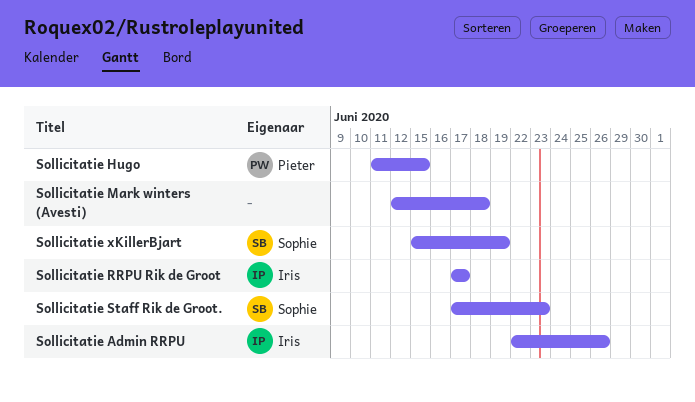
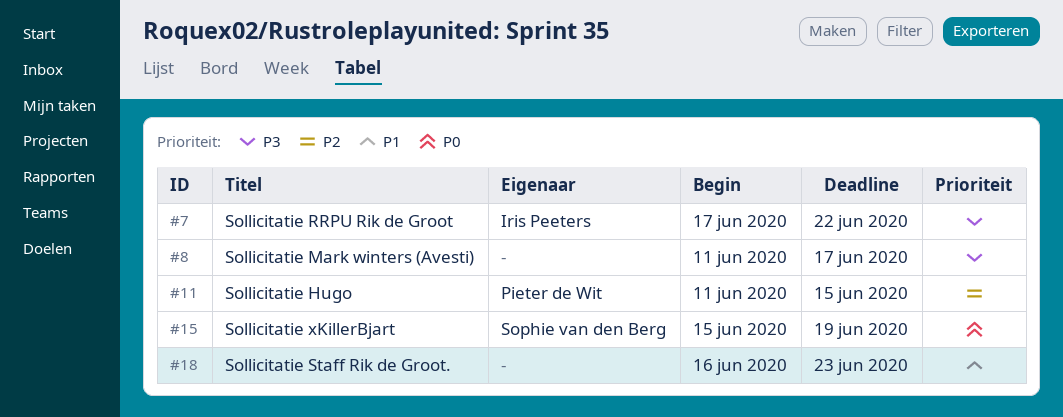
Sollicitatie Admin RRPU: present -> none
Sollicitatie Mark winters (Avesti), start: Jun 12 -> Jun 11
Sollicitatie Mark winters (Avesti), due: Jun 18 -> Jun 17
Sollicitatie RRPU Rik de Groot, due: Jun 17 -> Jun 22
Sollicitatie Staff Rik de Groot., owner: Sophie van den Berg -> none
Sollicitatie Staff Rik de Groot., start: Jun 17 -> Jun 16

